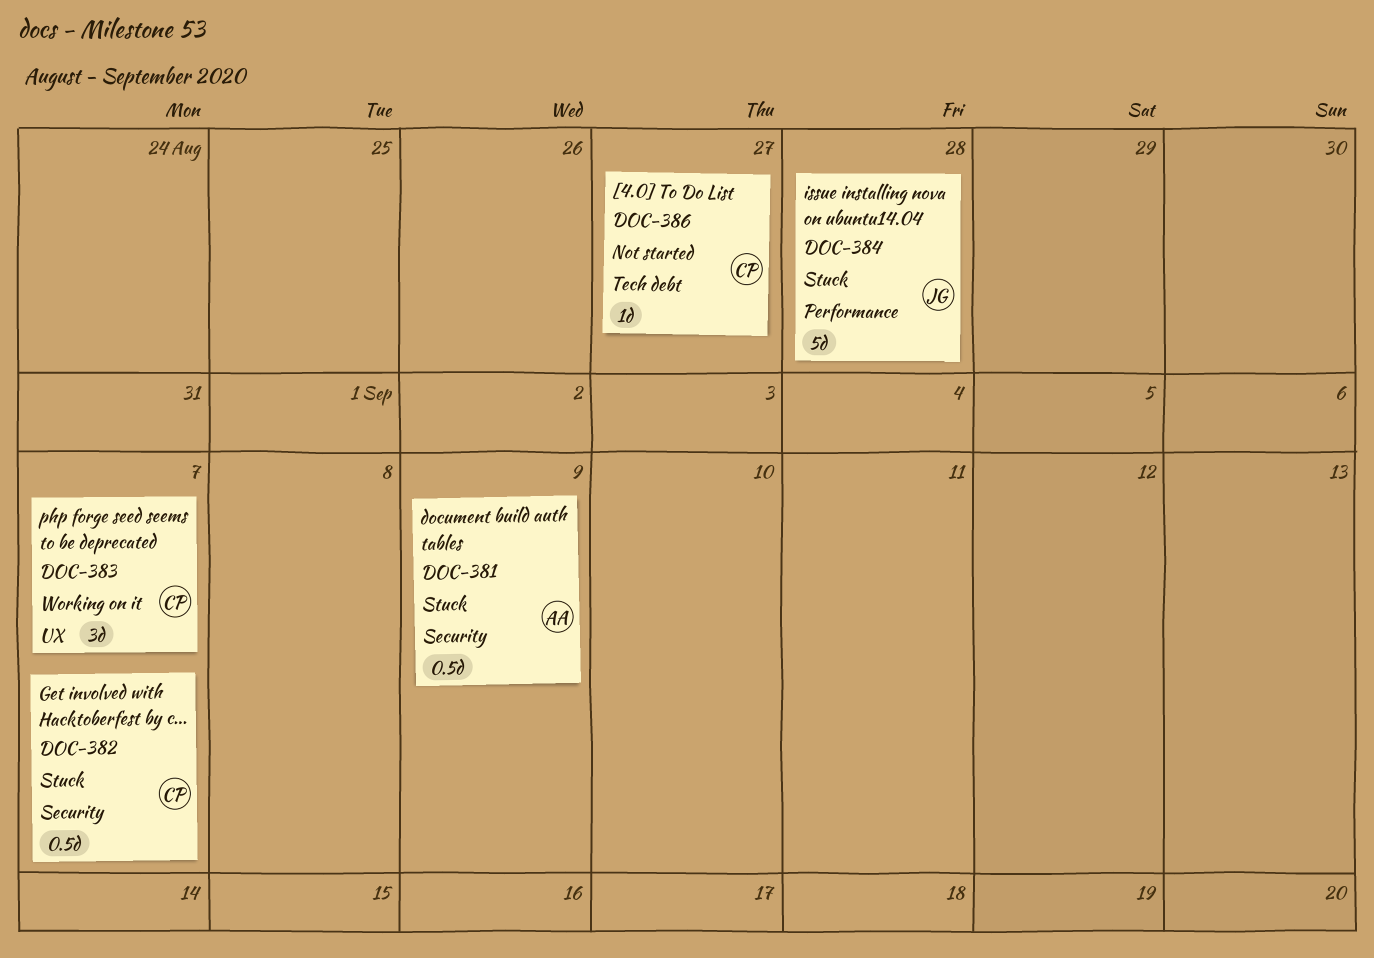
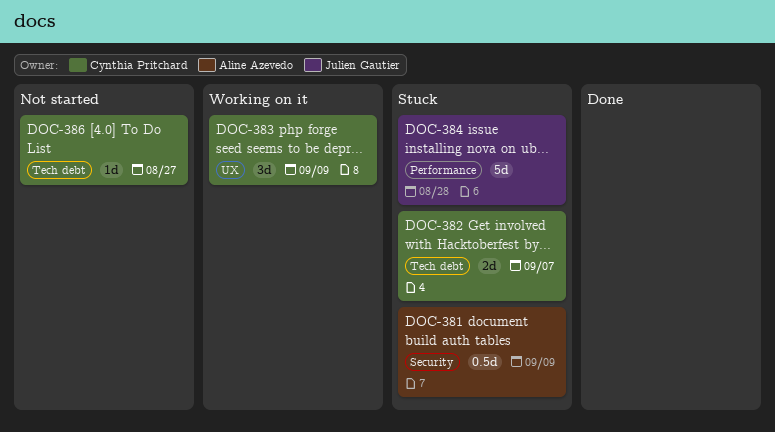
DOC-382, label: Security -> Tech debt
DOC-382, estimate: 0.5d -> 2d
DOC-383, due: Sep 7 -> Sep 9

